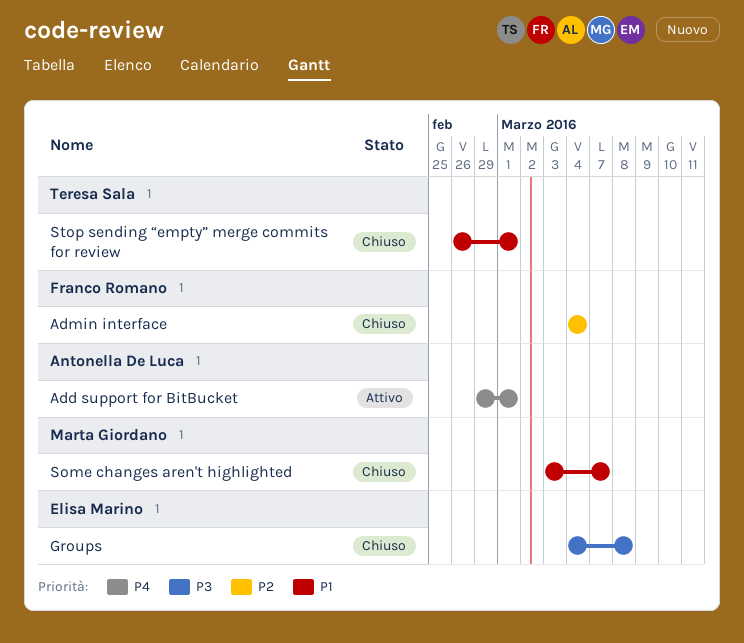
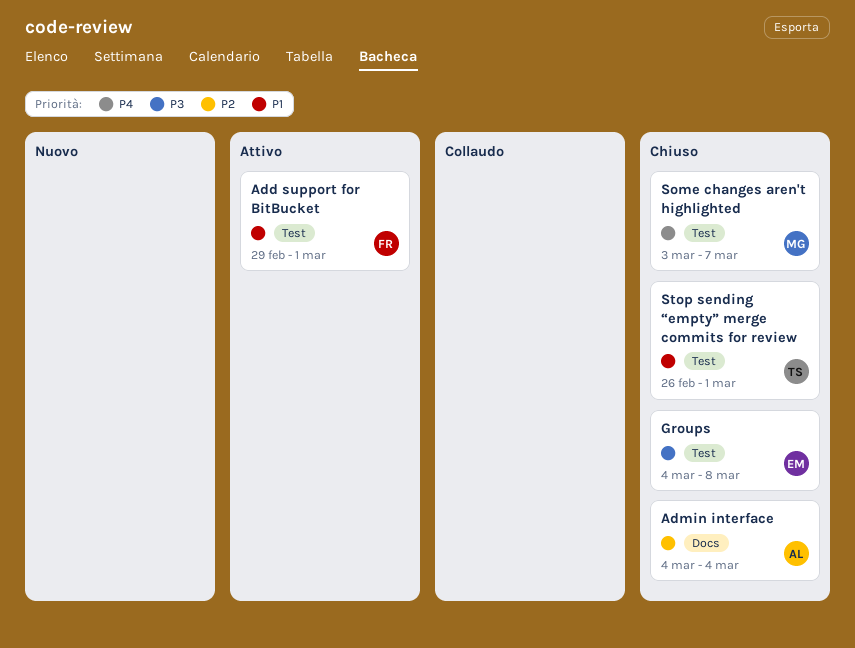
Add support for BitBucket, owner: Antonella De Luca -> Franco Romano
Add support for BitBucket, priority: P4 -> P1
Admin interface, owner: Franco Romano -> Antonella De Luca
Some changes aren't highlighted, priority: P1 -> P4

